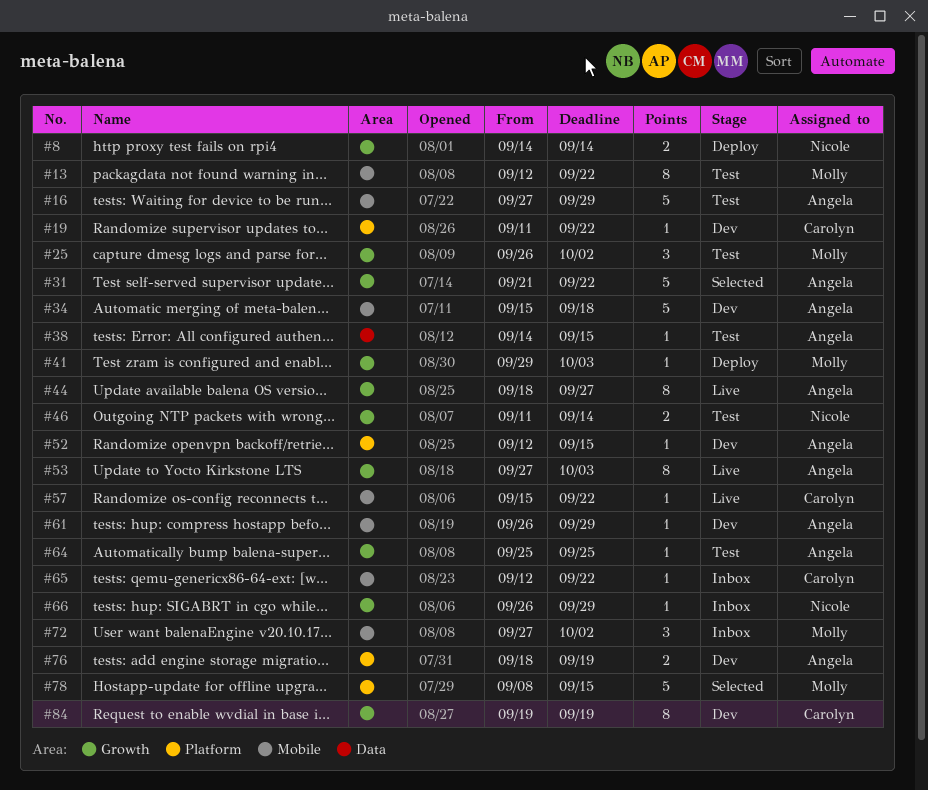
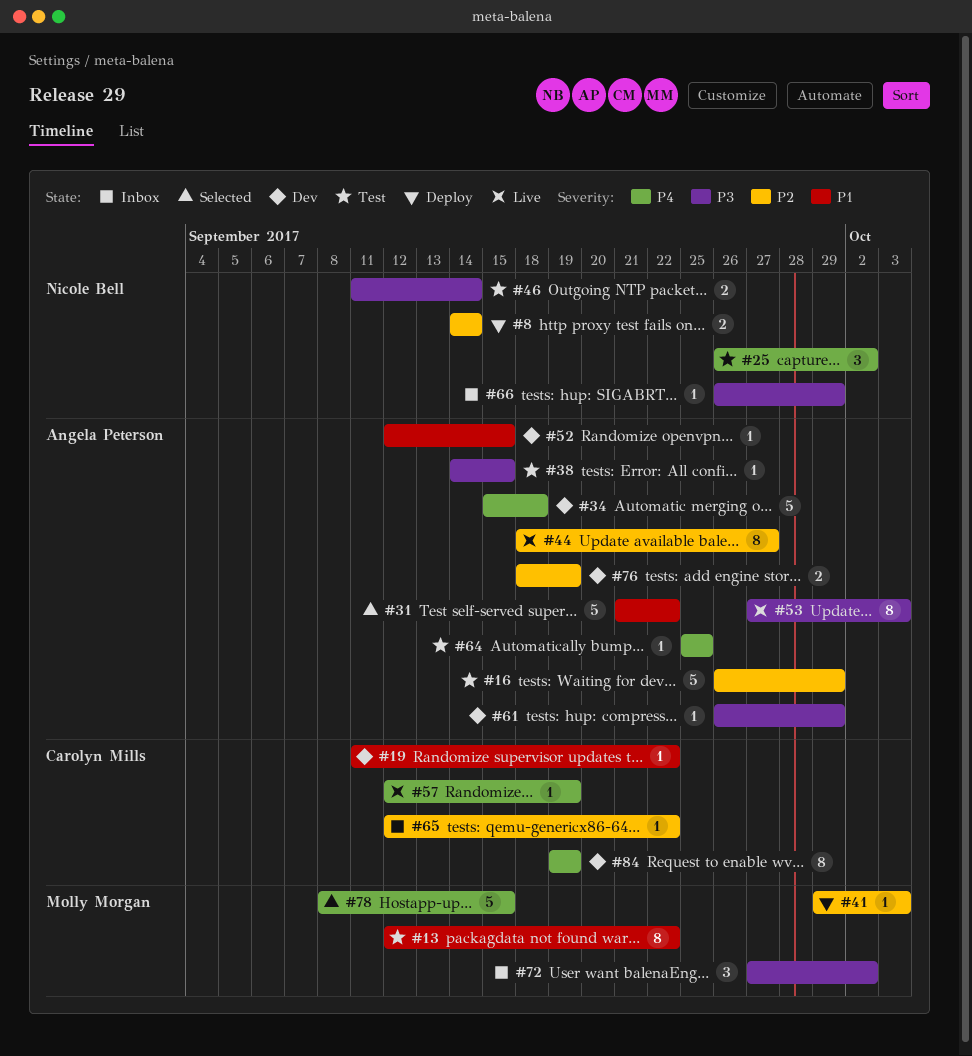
#16, start: Sep 27 -> Sep 26
#25, owner: Molly Morgan -> Nicole Bell
#57, start: Sep 15 -> Sep 12
#57, due: Sep 22 -> Sep 19

